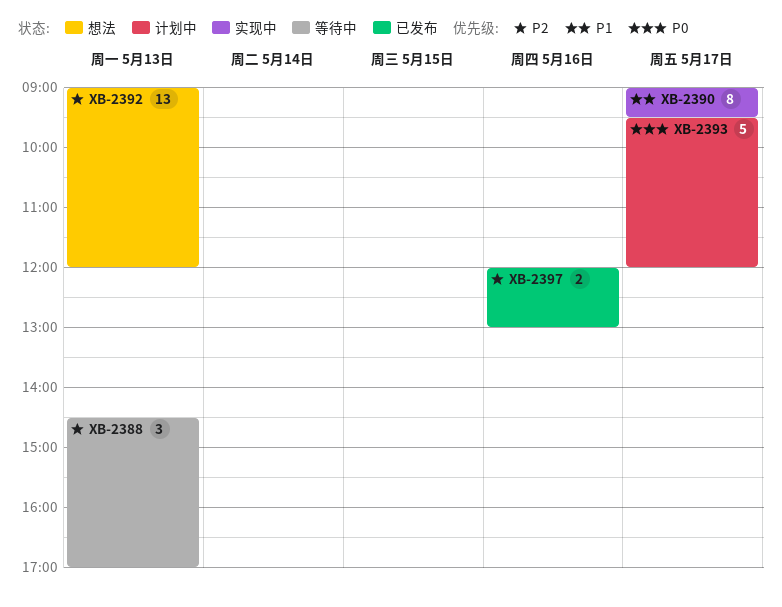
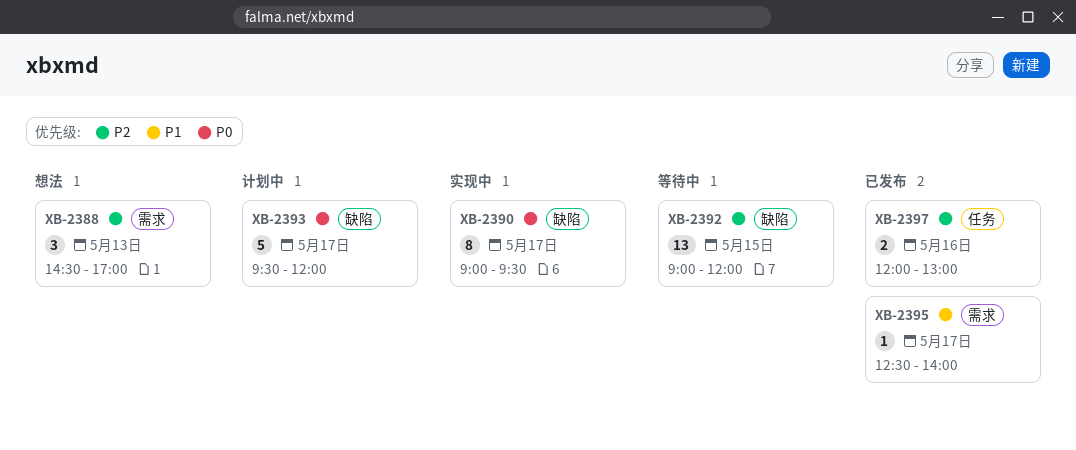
XB-2388, status: 等待中 -> 想法
XB-2390, priority: P1 -> P0
XB-2392, status: 想法 -> 等待中
XB-2392, day: May 13 -> May 15
XB-2395: none -> present

